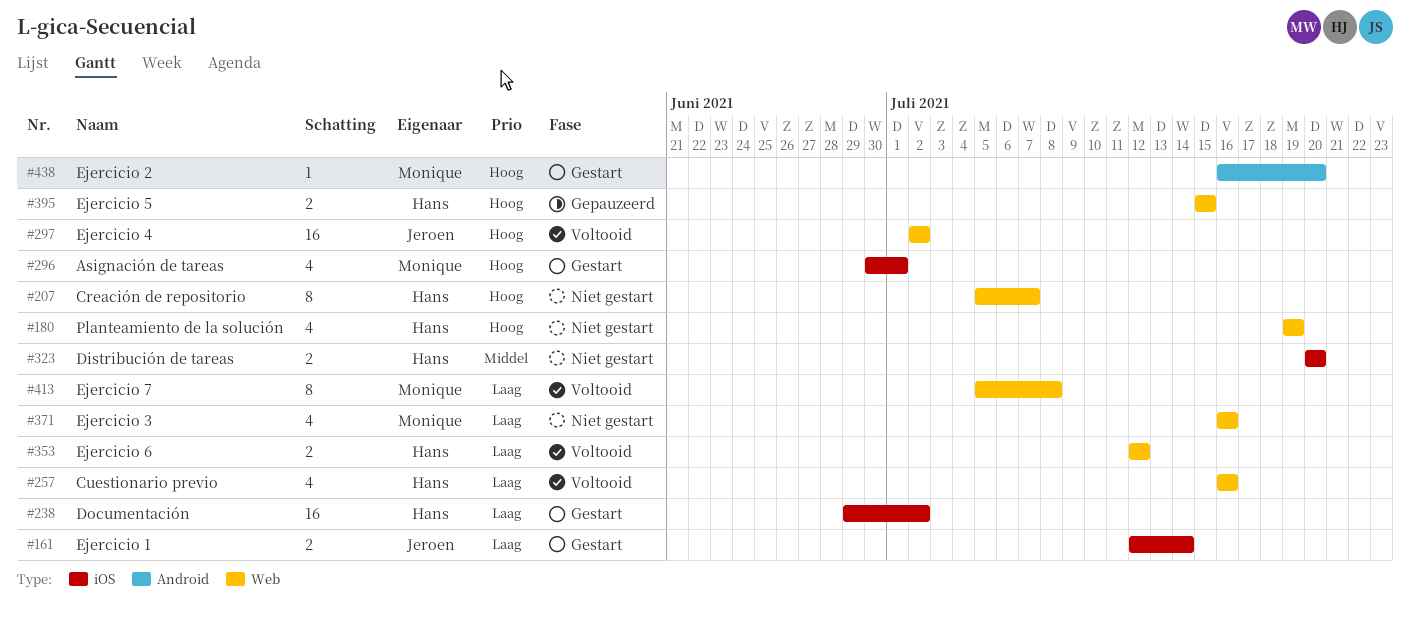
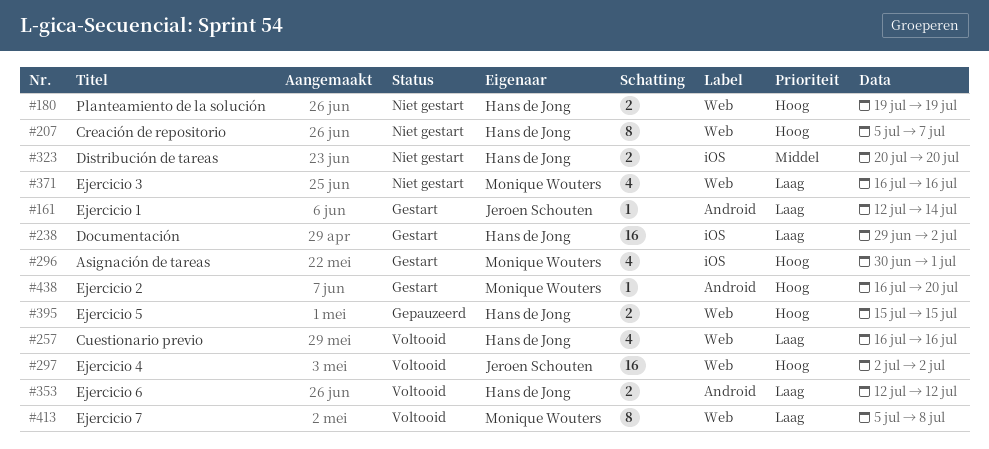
#161, label: iOS -> Android
#161, estimate: 2 -> 1
#180, estimate: 4 -> 2
#353, label: Web -> Android

